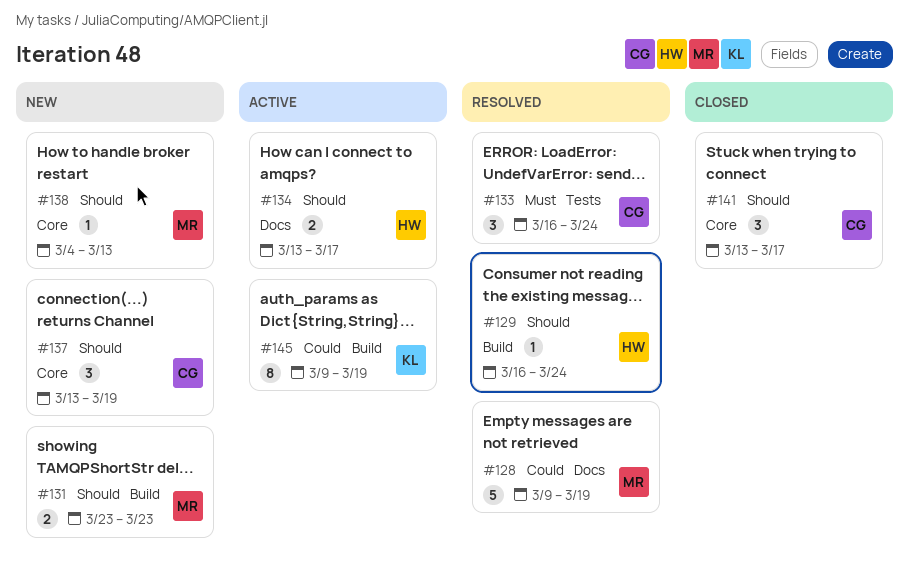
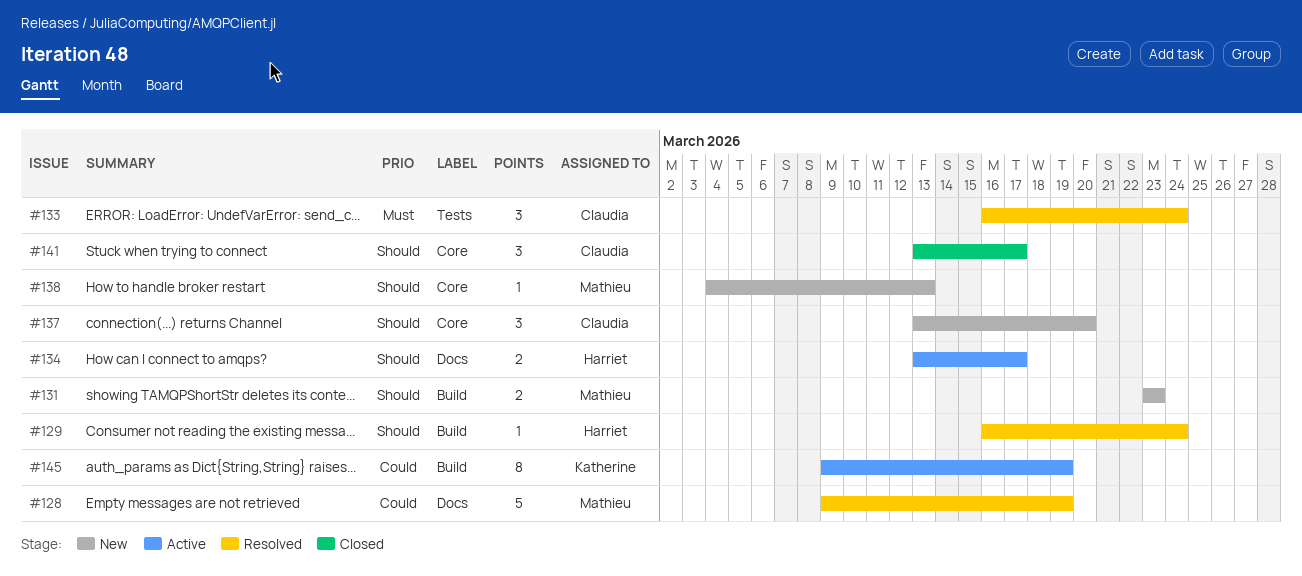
#137, due: Mar 19 -> Mar 20

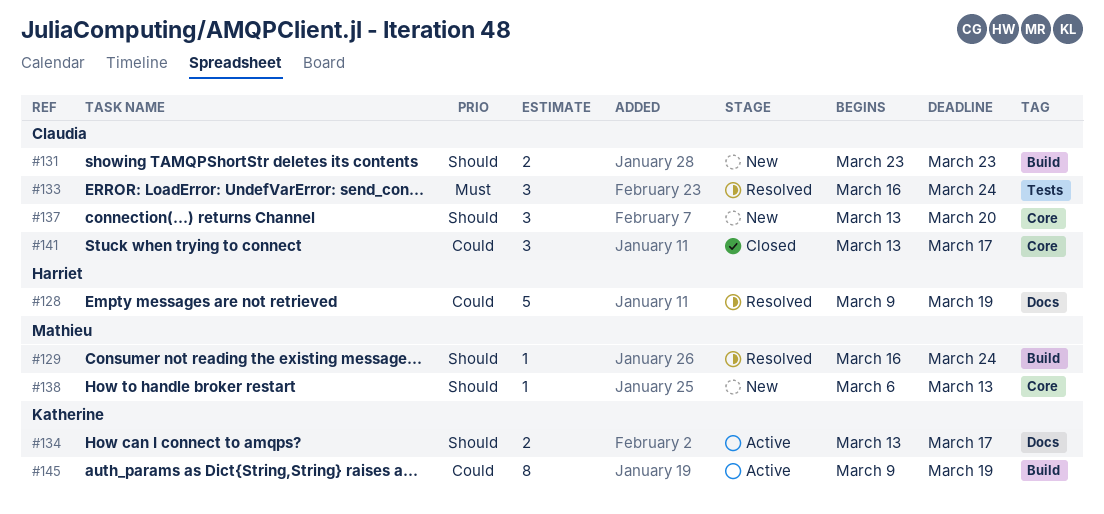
#128, owner: Mathieu -> Harriet
#129, owner: Harriet -> Mathieu
#131, owner: Mathieu -> Claudia
#134, owner: Harriet -> Katherine
#138, start: Mar 4 -> Mar 6
#141, priority: Should -> Could

